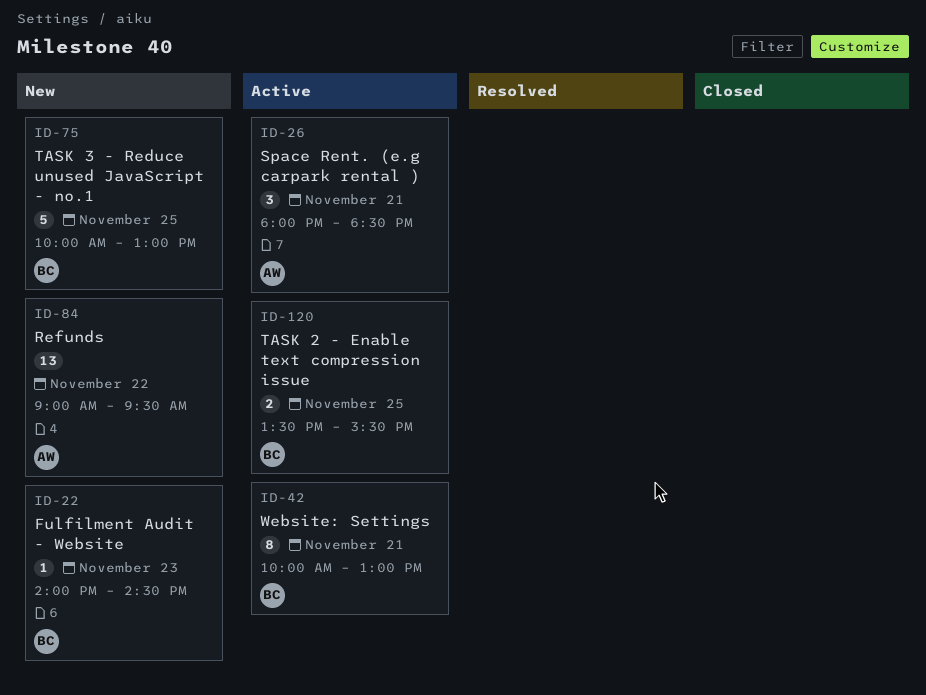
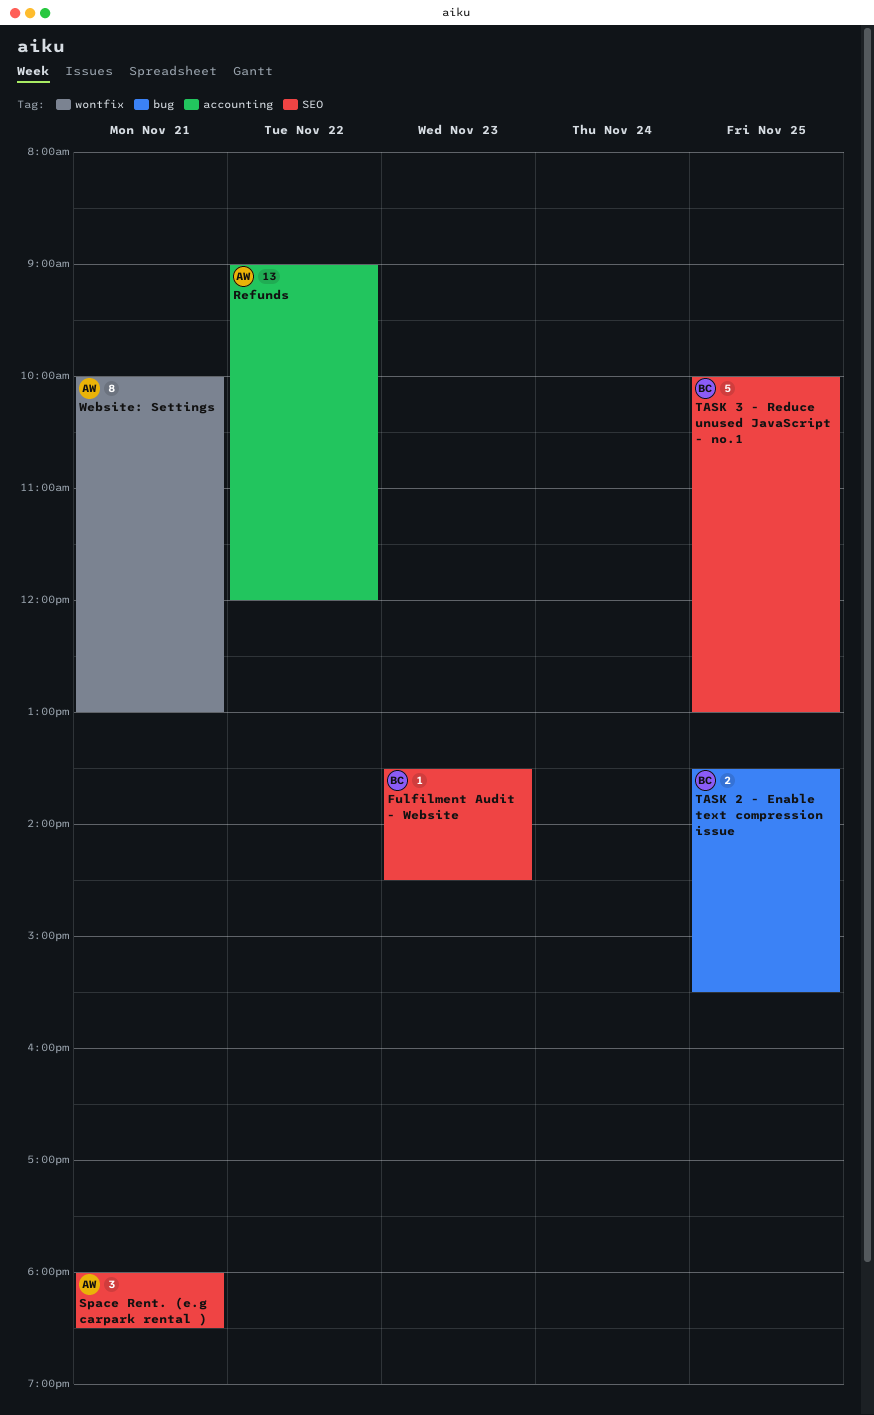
Fulfilment Audit - Website, begins: 14:00 -> 13:30
Refunds, ends: 09:30 -> 12:00
Website: Settings, owner: BC -> AW

